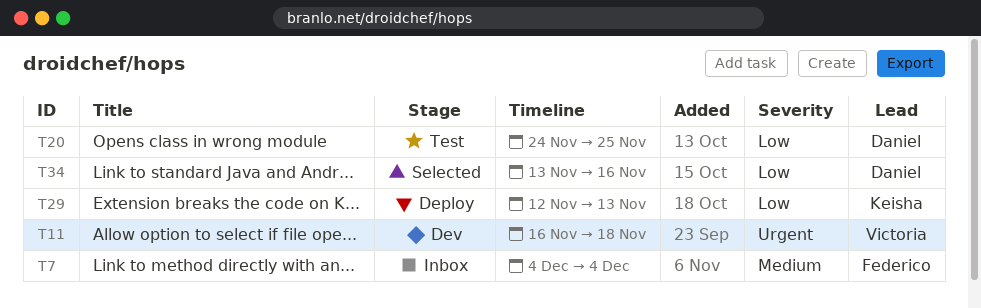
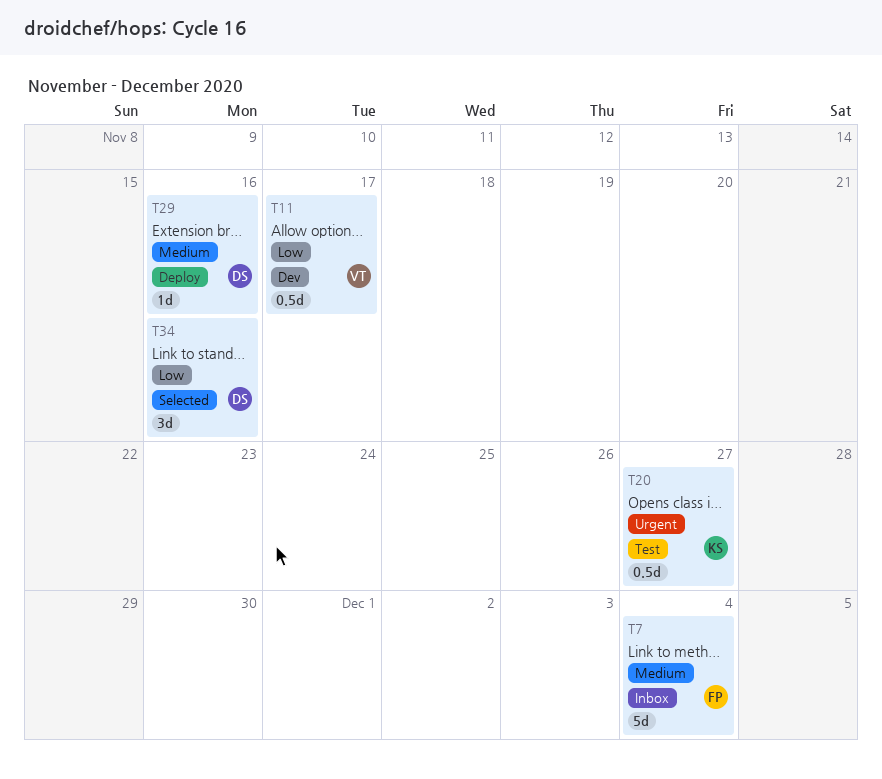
T11, priority: Urgent -> Low
T11, due: Nov 18 -> Nov 17
T20, owner: Daniel -> Keisha
T20, priority: Low -> Urgent
T20, due: Nov 25 -> Nov 27
T29, owner: Keisha -> Daniel
T29, priority: Low -> Medium
T29, due: Nov 13 -> Nov 16

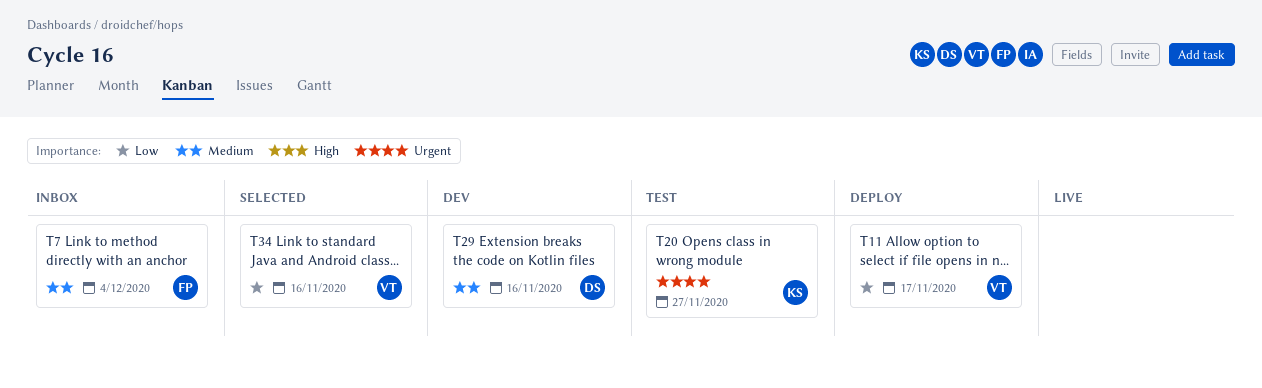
T11, status: Dev -> Deploy
T29, status: Deploy -> Dev
T34, owner: DS -> VT

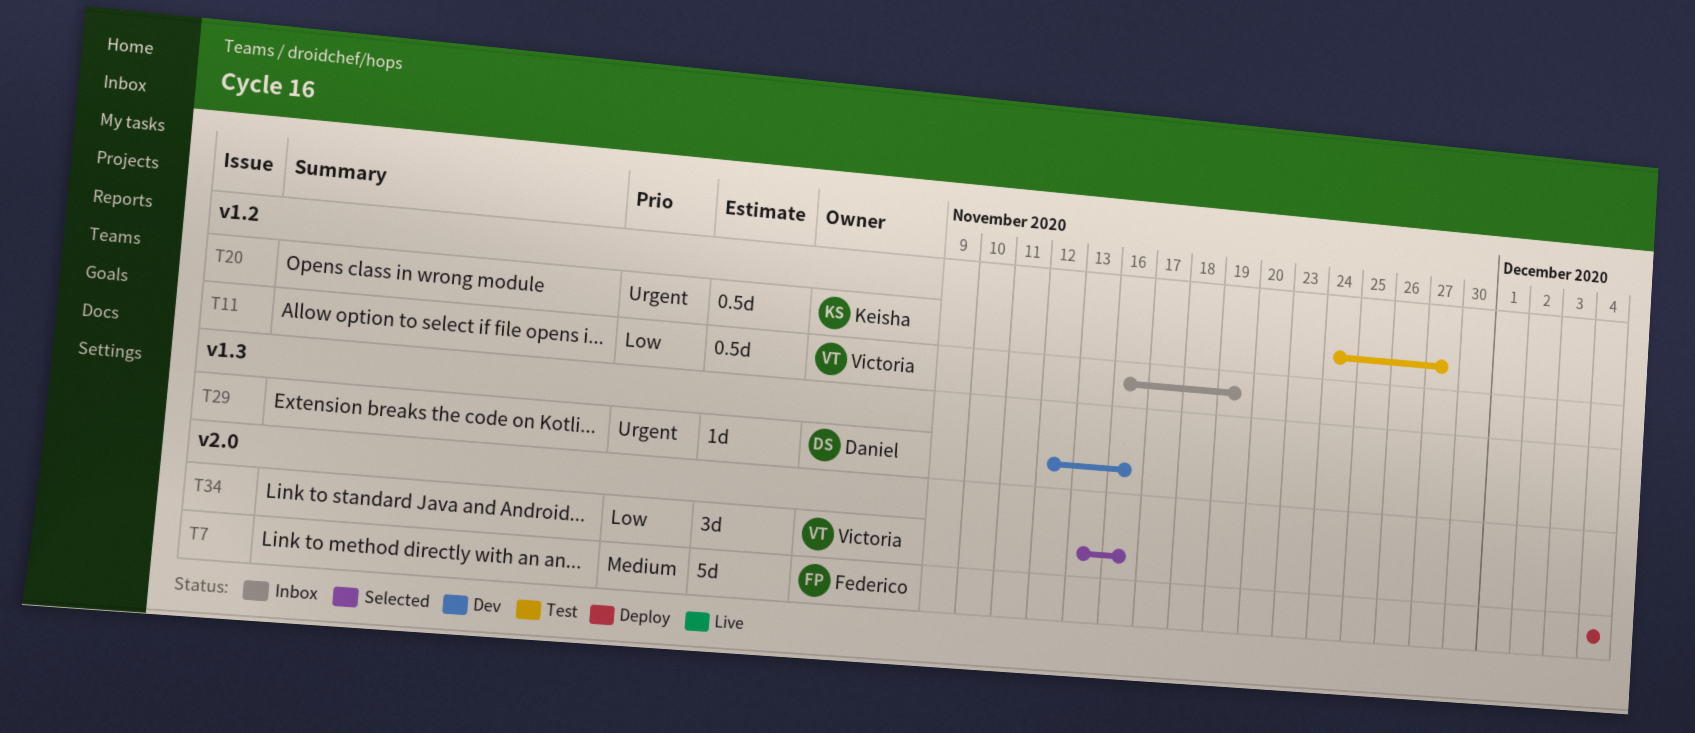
T7, status: Inbox -> Deploy
T11, status: Deploy -> Inbox
T11, due: Nov 17 -> Nov 19
T29, priority: Medium -> Urgent

